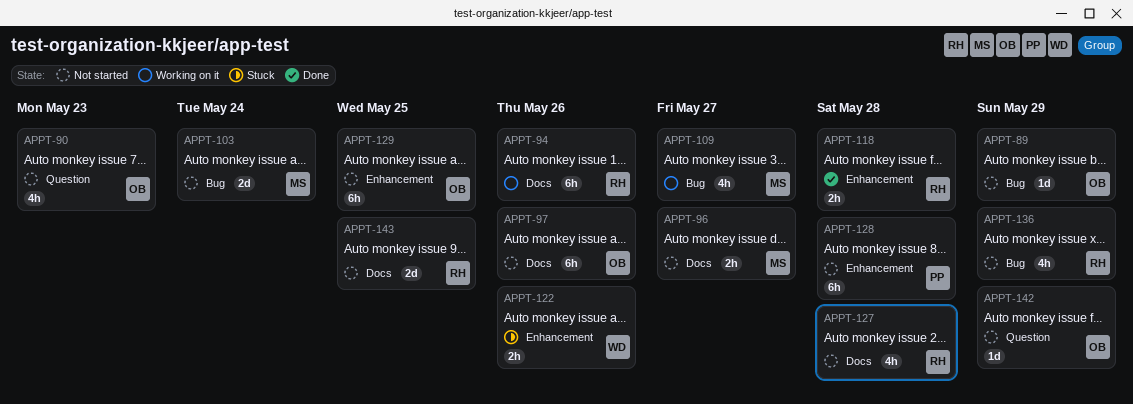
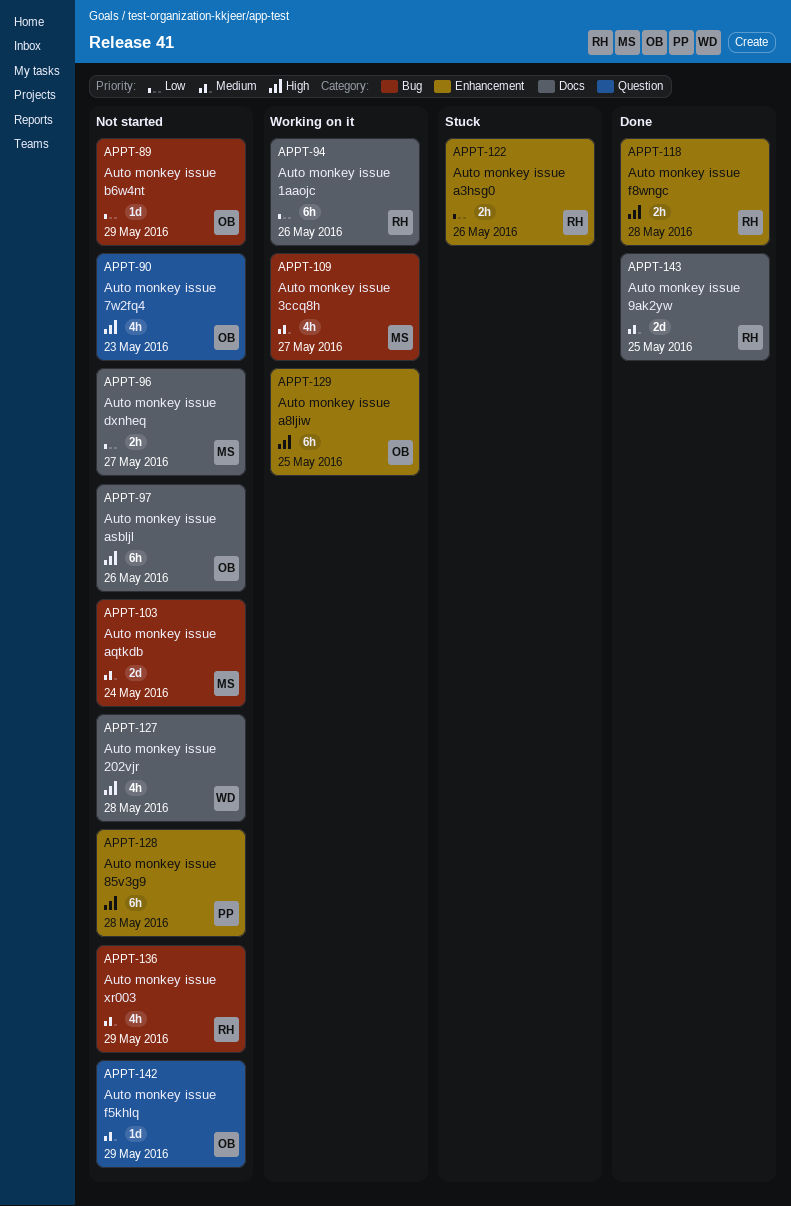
APPT-122, owner: WD -> RH
APPT-127, owner: RH -> WD
APPT-129, status: Not started -> Working on it
APPT-143, status: Not started -> Done

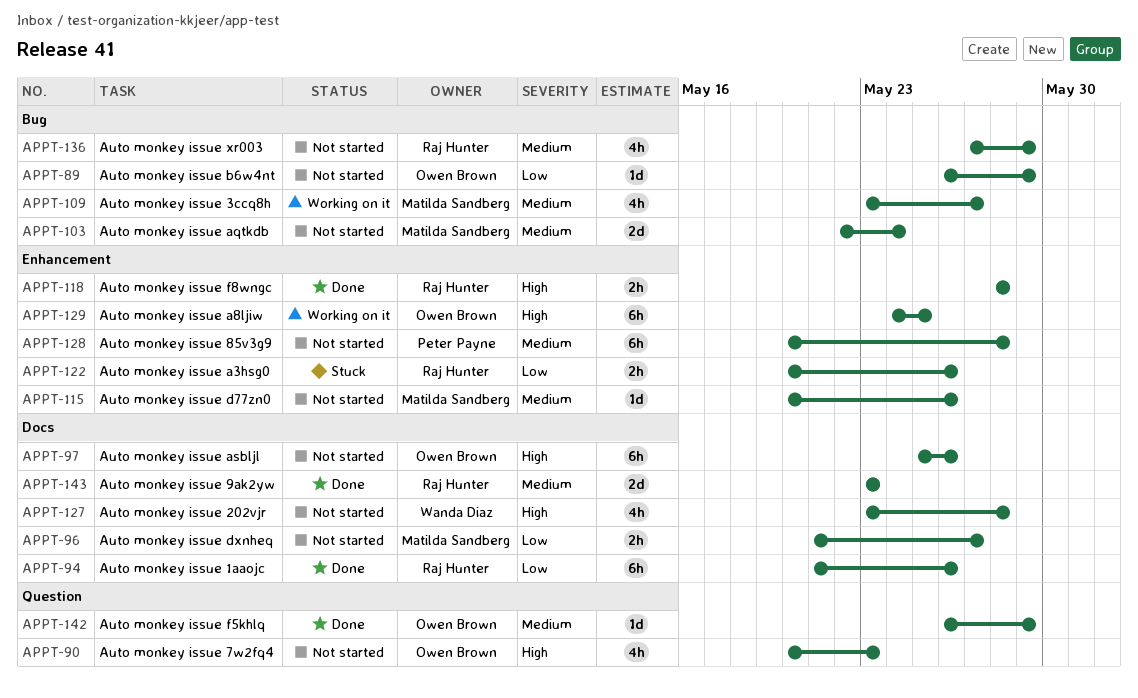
APPT-94, status: Working on it -> Done
APPT-115: none -> present
APPT-128, priority: High -> Medium
APPT-142, status: Not started -> Done
APPT-143, due: May 25 -> May 23

